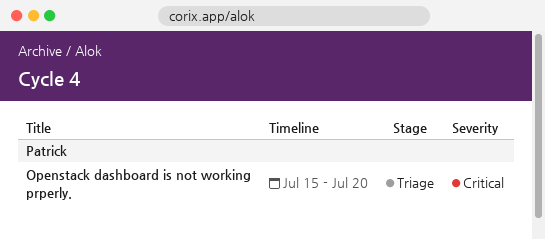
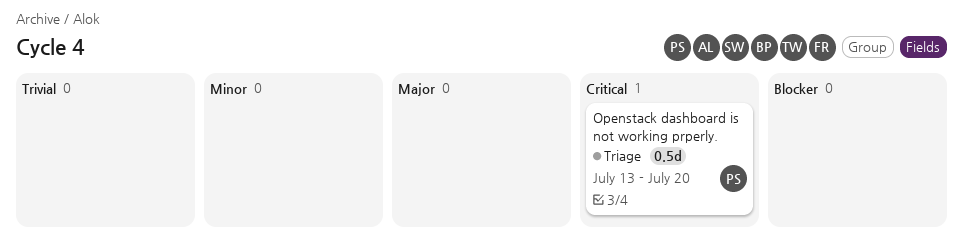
Openstack dashboard is not working prperly., start: Jul 15 -> Jul 13

